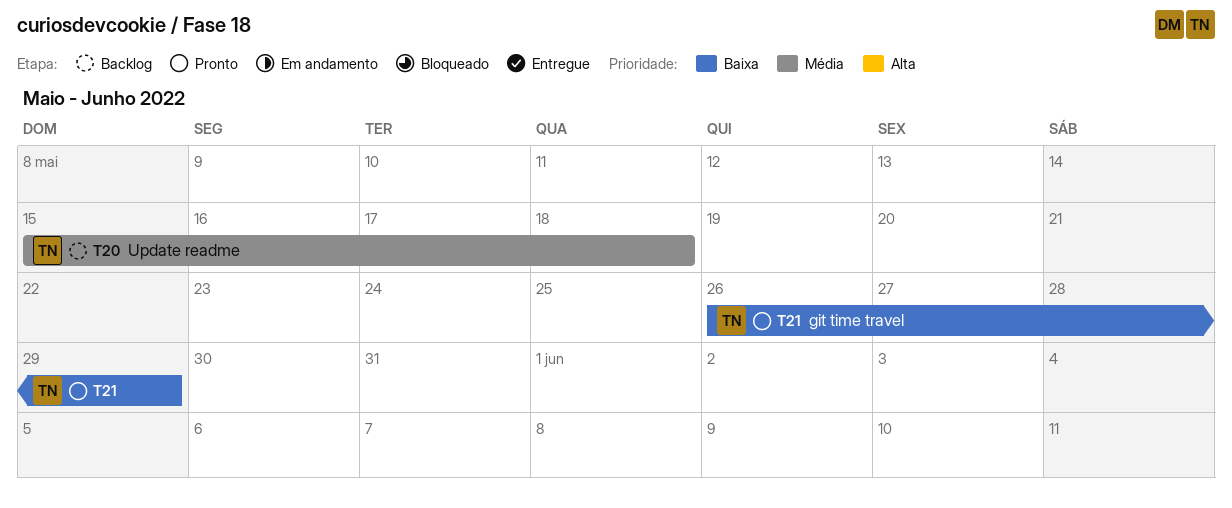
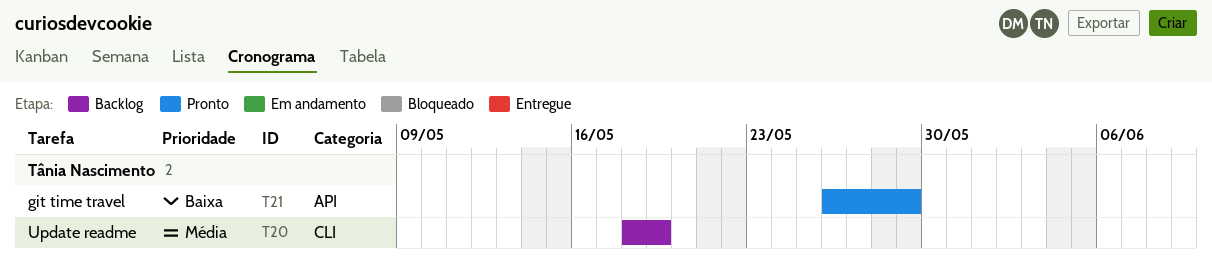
T20, start: May 15 -> May 18
T20, due: May 18 -> May 19

